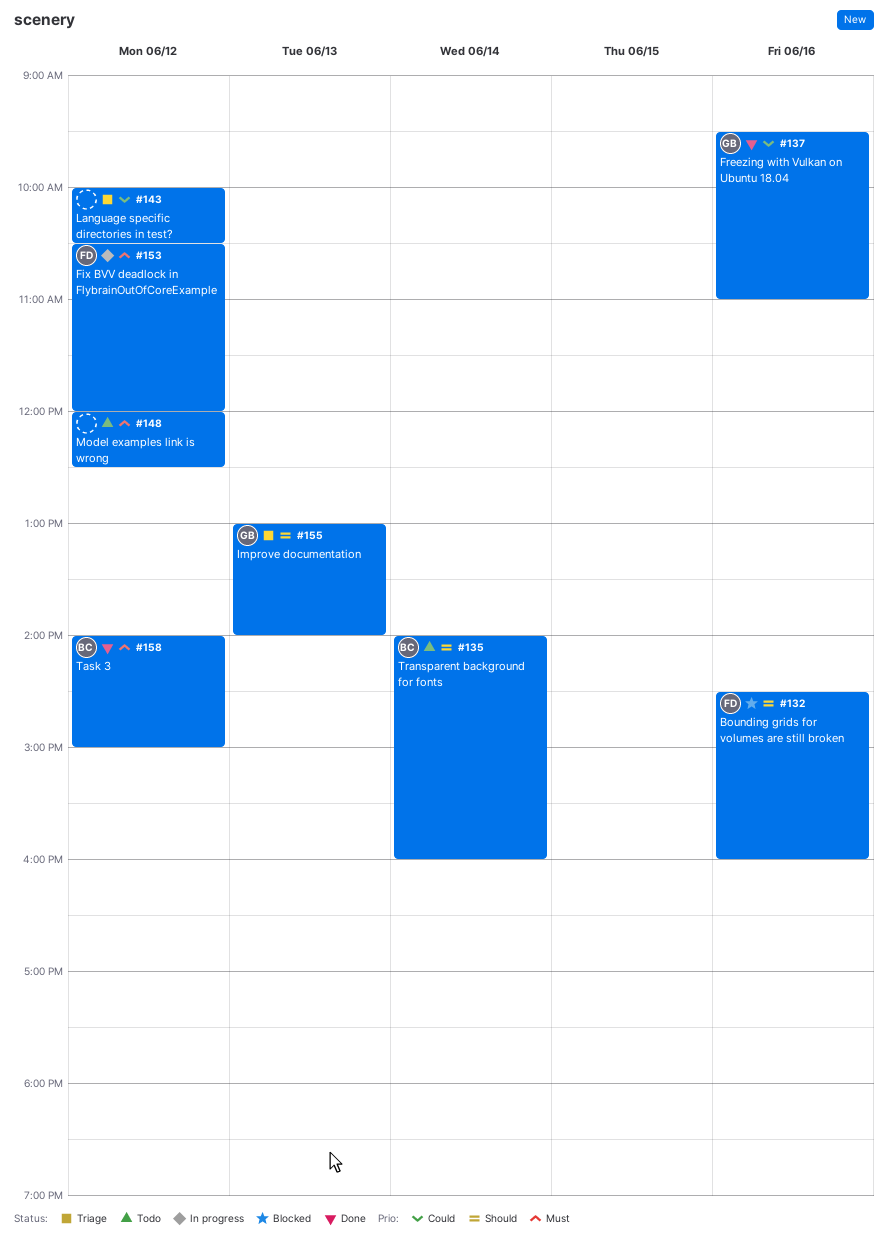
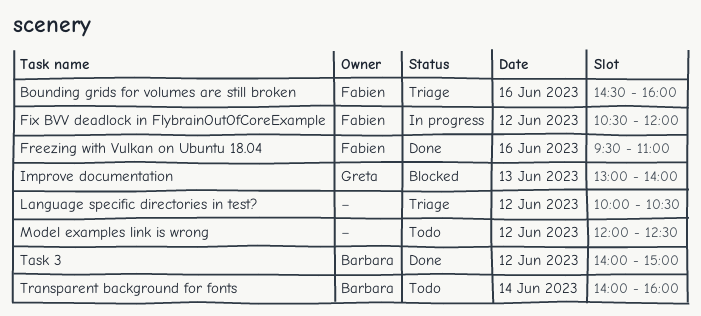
Bounding grids for volumes are still broken, status: Blocked -> Triage
Freezing with Vulkan on Ubuntu 18.04, owner: Greta -> Fabien
Improve documentation, status: Triage -> Blocked

